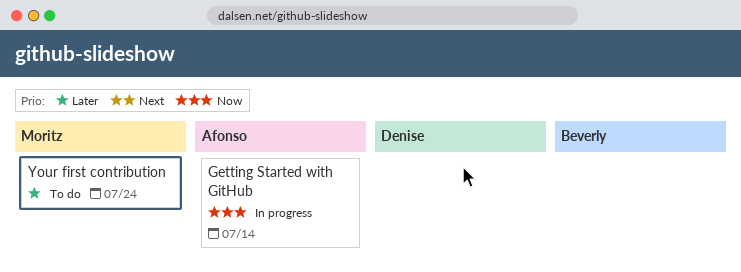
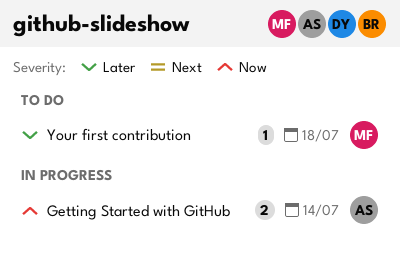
Your first contribution, due: Jul 24 -> Jul 18

